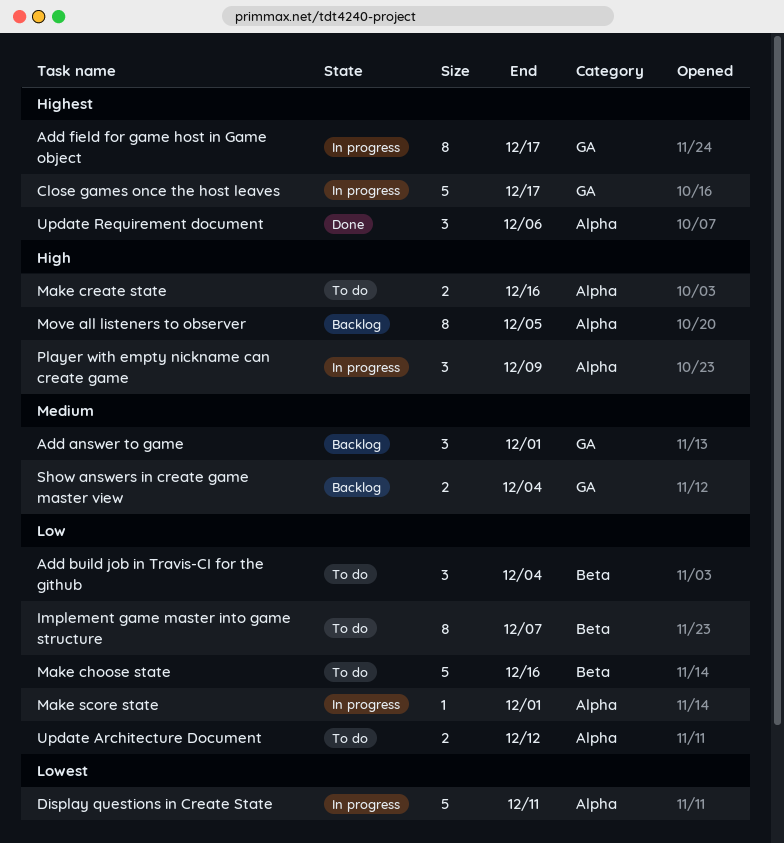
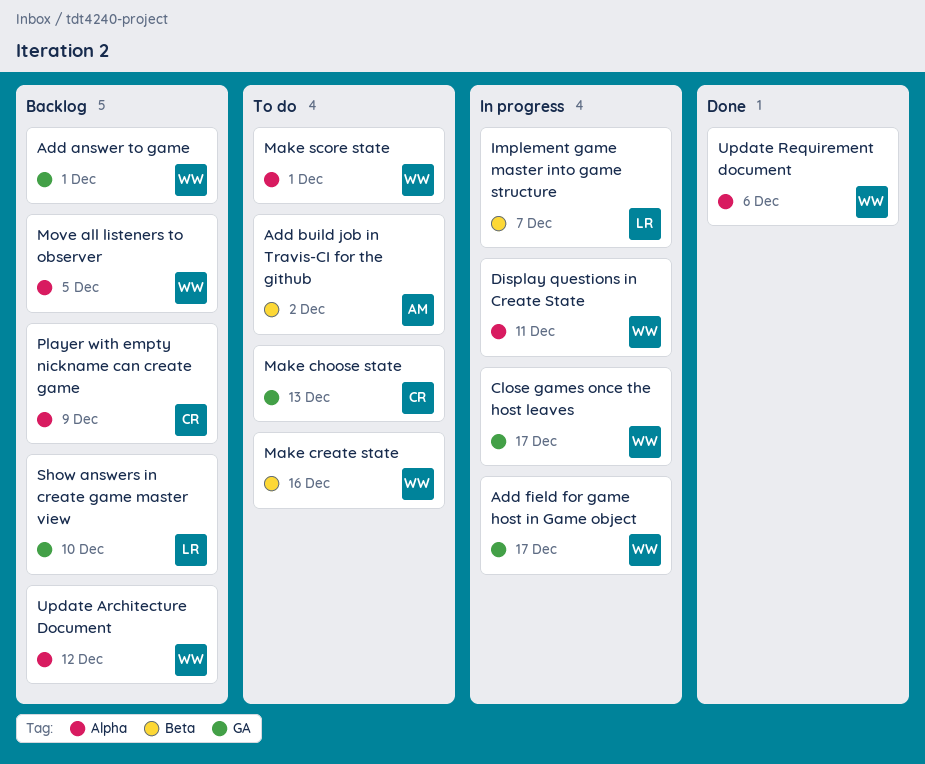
Add build job in Travis-CI for the github, due: Dec 4 -> Dec 2
Implement game master into game structure, status: To do -> In progress
Make choose state, label: Beta -> GA
Make choose state, due: Dec 16 -> Dec 13
Make create state, label: Alpha -> Beta
Make score state, status: In progress -> To do
Player with empty nickname can create game, status: In progress -> Backlog
Show answers in create game master view, due: Dec 4 -> Dec 10
Update Architecture Document, status: To do -> Backlog

